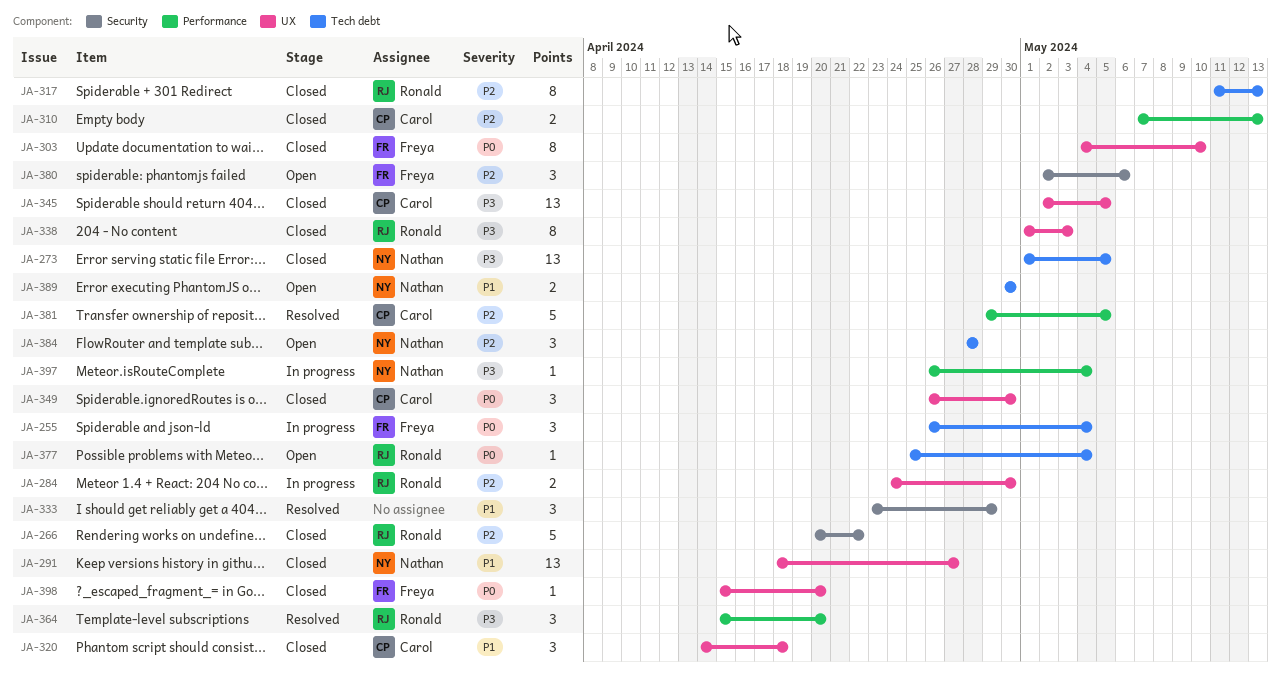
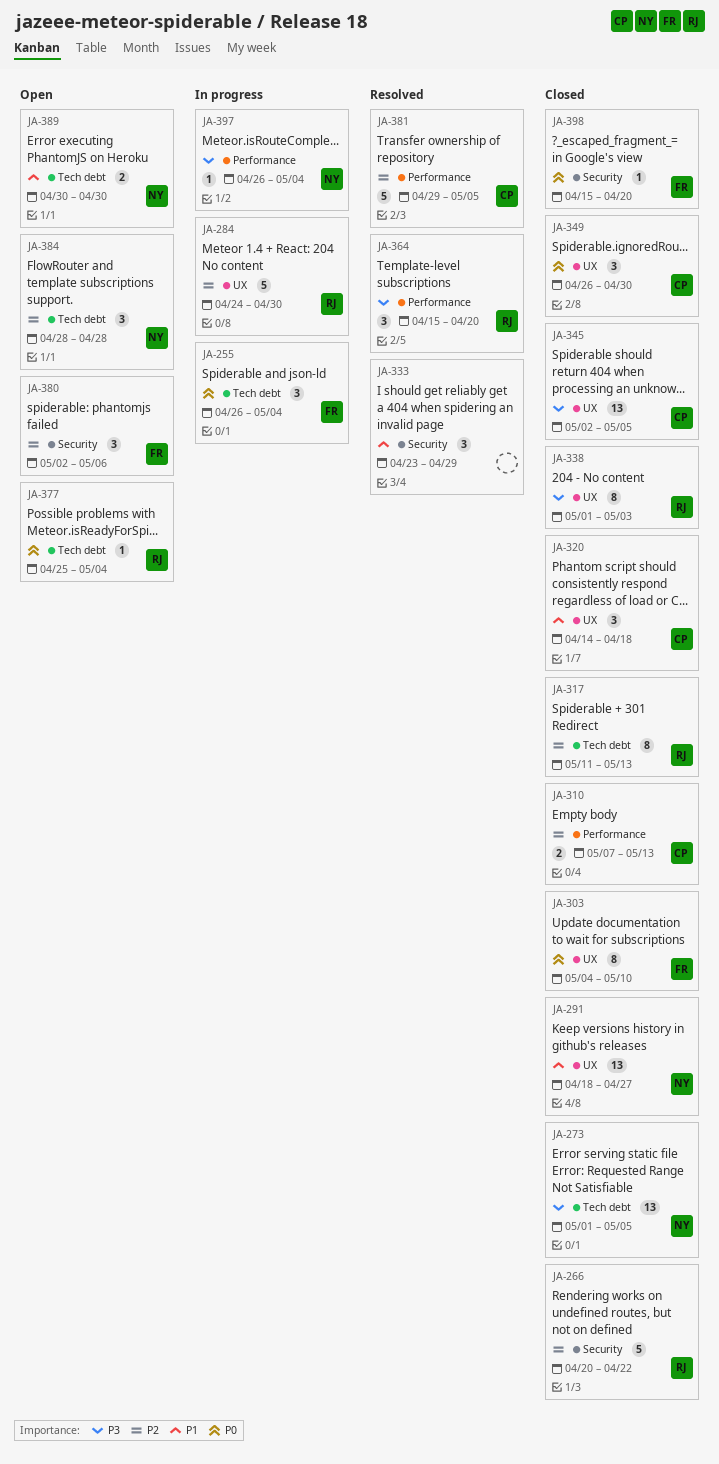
JA-284, estimate: 2 -> 5
JA-398, label: UX -> Security

